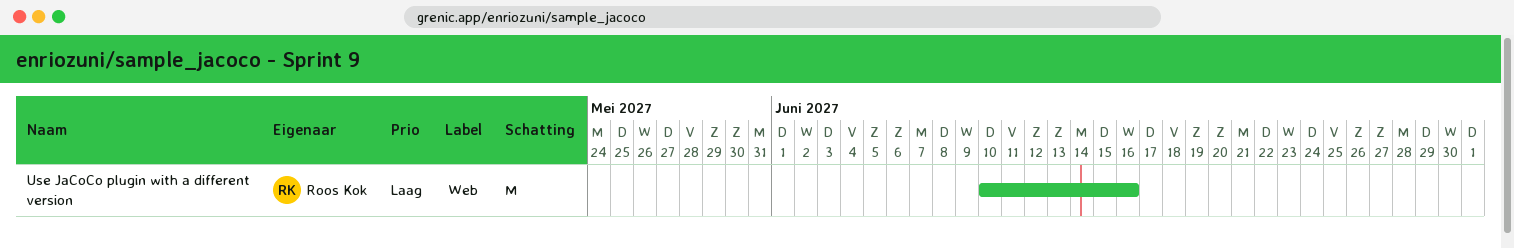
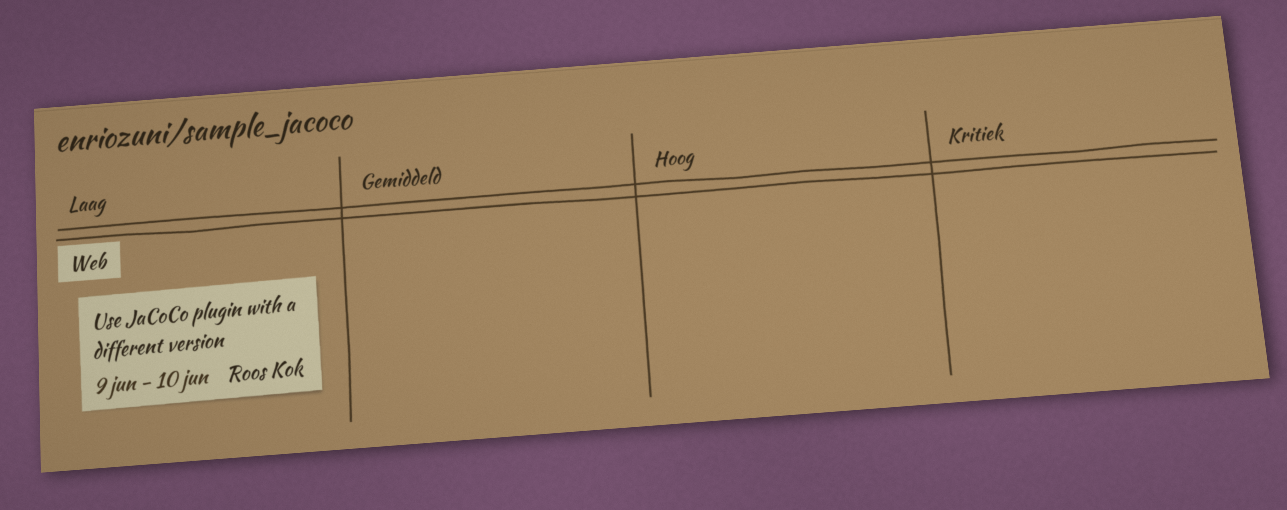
Use JaCoCo plugin with a different version, start: Jun 10 -> Jun 9
Use JaCoCo plugin with a different version, due: Jun 16 -> Jun 10

